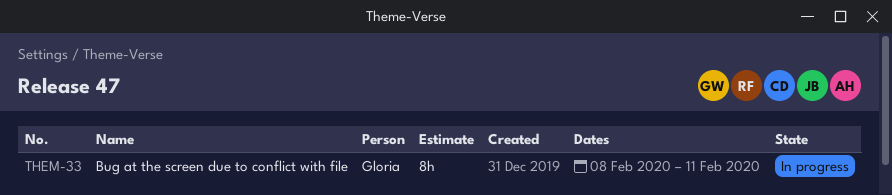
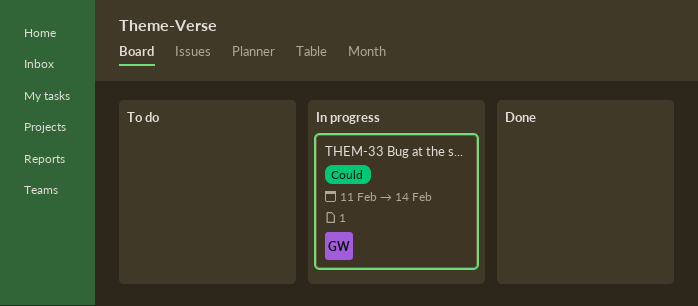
THEM-33, start: Feb 8 -> Feb 11
THEM-33, due: Feb 11 -> Feb 14

